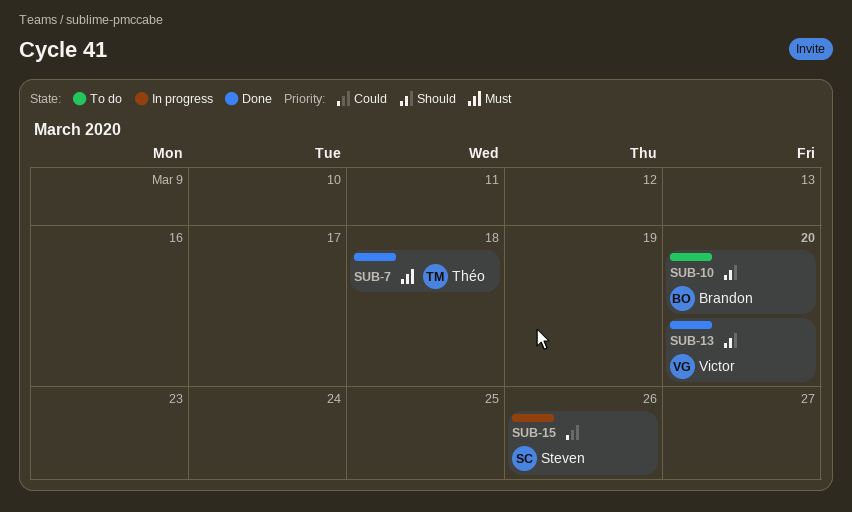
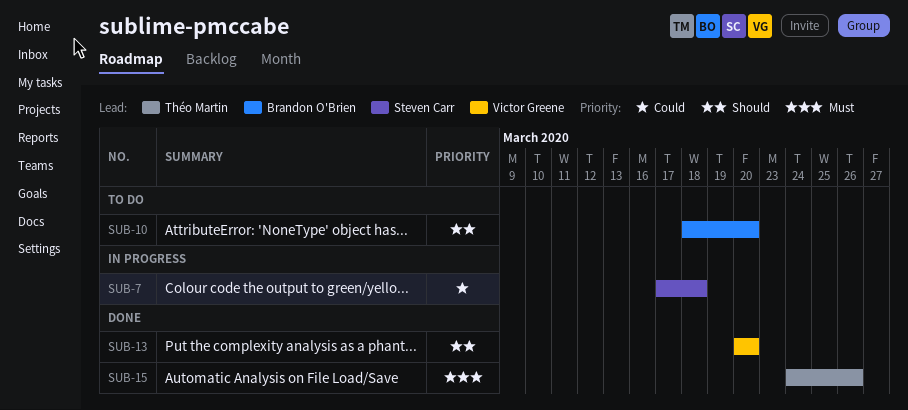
SUB-7, status: Done -> In progress
SUB-7, owner: Théo Martin -> Steven Carr
SUB-7, priority: Must -> Could
SUB-15, status: In progress -> Done
SUB-15, owner: Steven Carr -> Théo Martin
SUB-15, priority: Could -> Must

